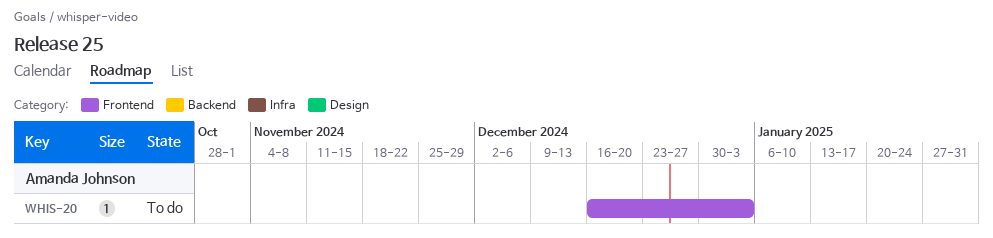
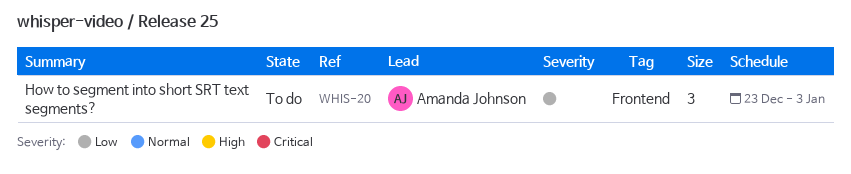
WHIS-20, estimate: 1 -> 3
WHIS-20, start: Dec 16 -> Dec 23

